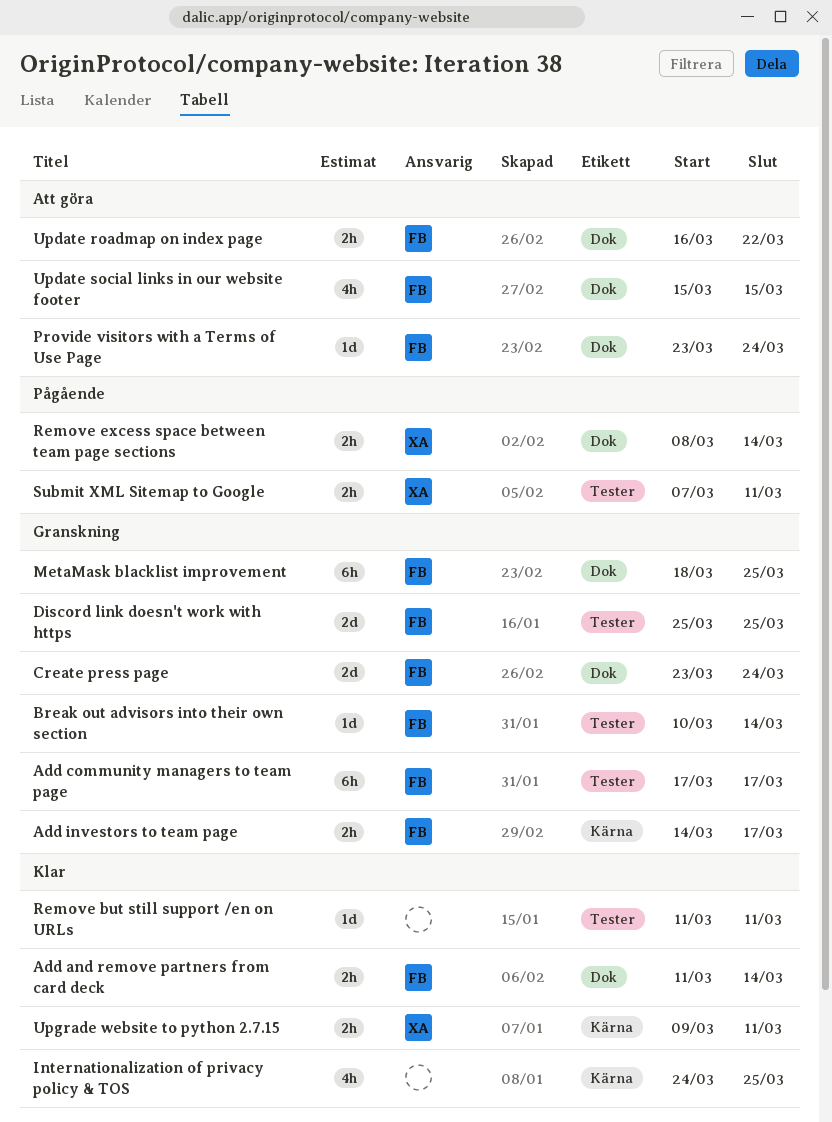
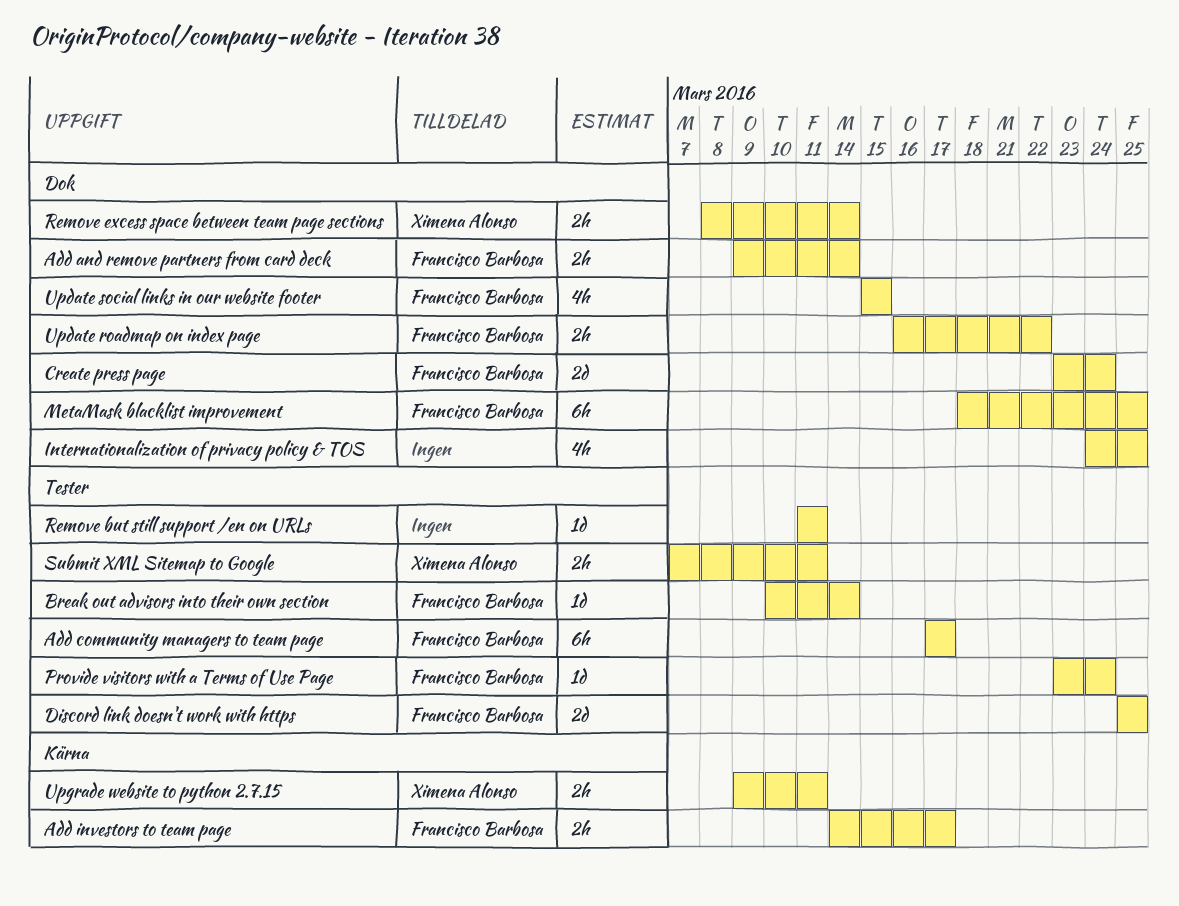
Add and remove partners from card deck, start: Mar 11 -> Mar 9
Internationalization of privacy policy & TOS, label: Kärna -> Dok
Provide visitors with a Terms of Use Page, label: Dok -> Tester

